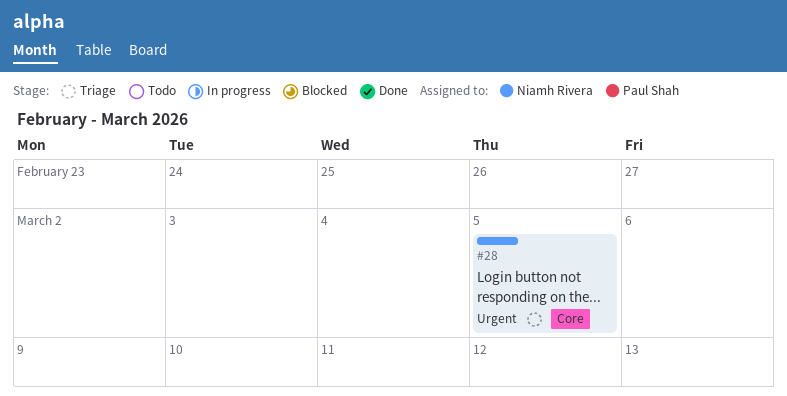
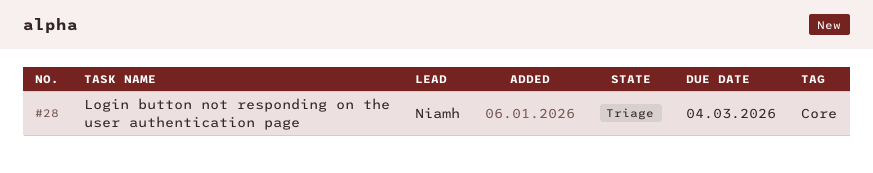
#28, due: Mar 5 -> Mar 4

